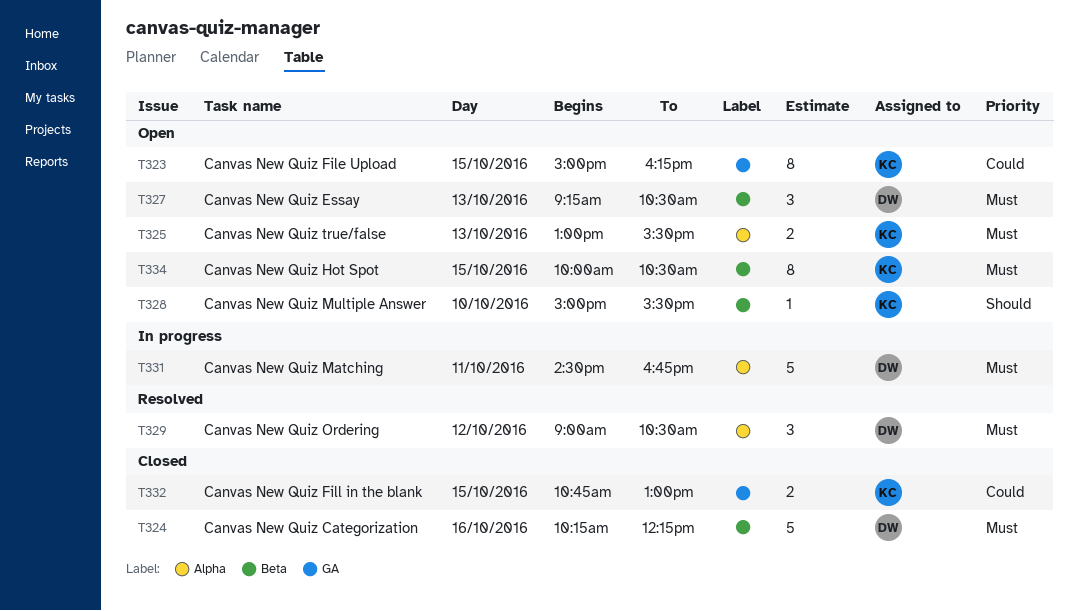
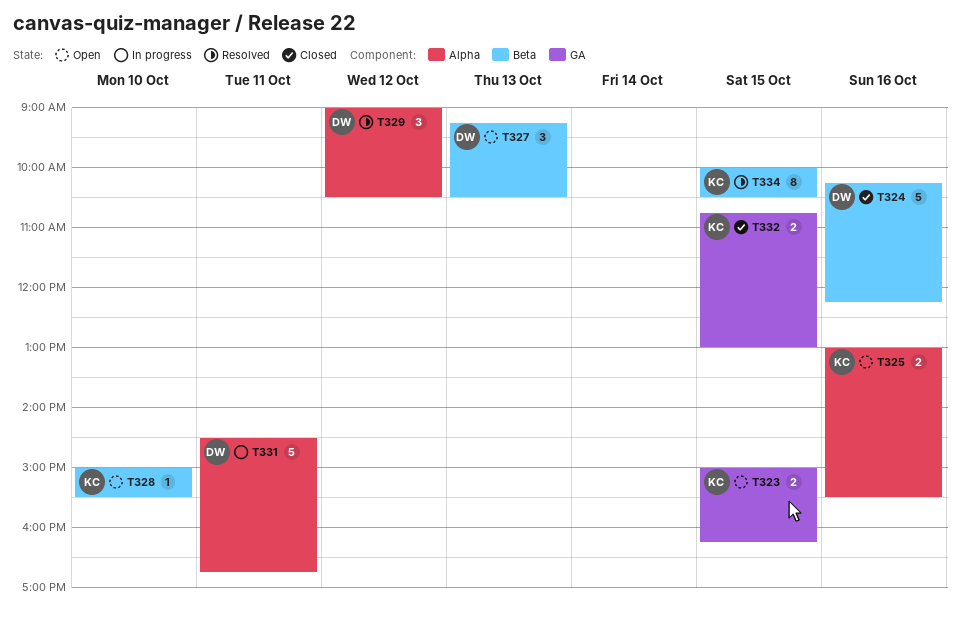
T323, estimate: 8 -> 2
T325, day: Oct 13 -> Oct 16
T334, status: Open -> Resolved

